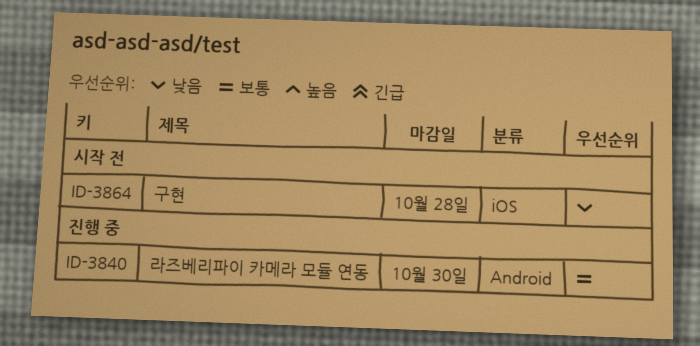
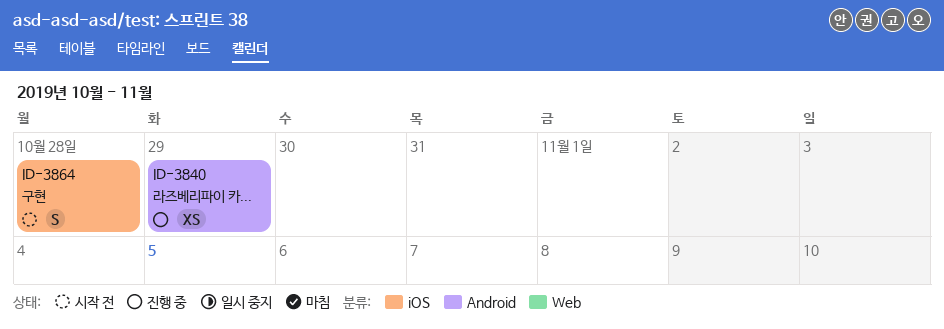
ID-3840, due: Oct 30 -> Oct 29

